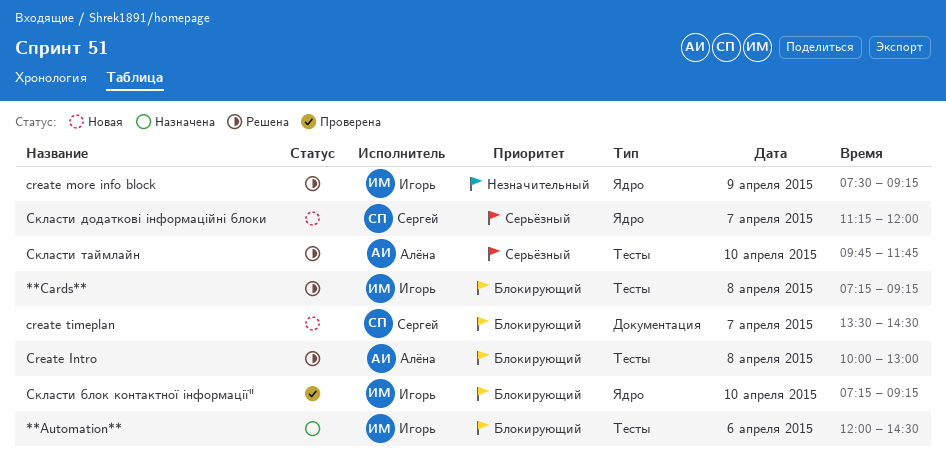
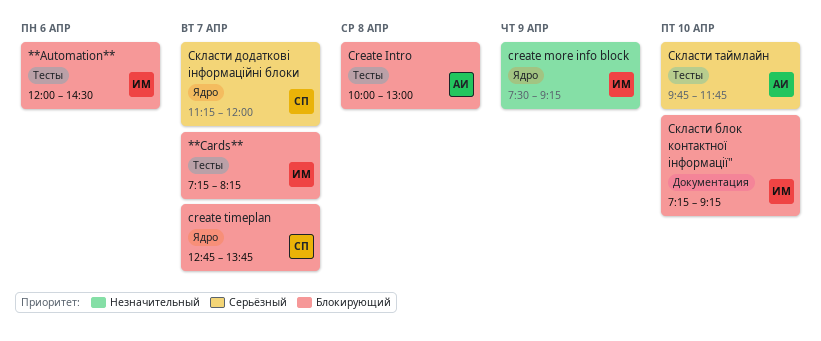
**Cards**, day: Apr 8 -> Apr 7
**Cards**, ends: 09:15 -> 08:15
create timeplan, label: Документация -> Ядро
create timeplan, begins: 13:30 -> 12:45
create timeplan, ends: 14:30 -> 13:45
Скласти блок контактної інформації", label: Ядро -> Документация

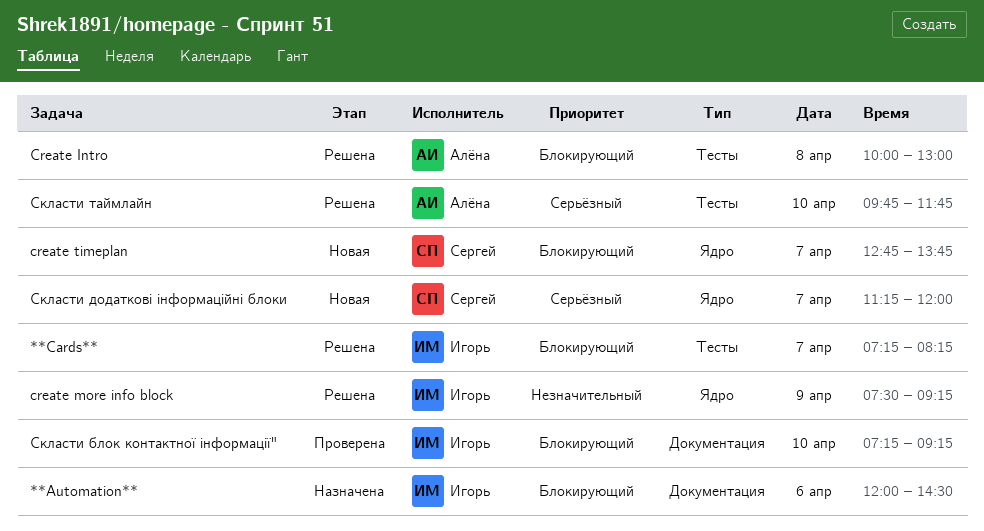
**Automation**, label: Тесты -> Документация

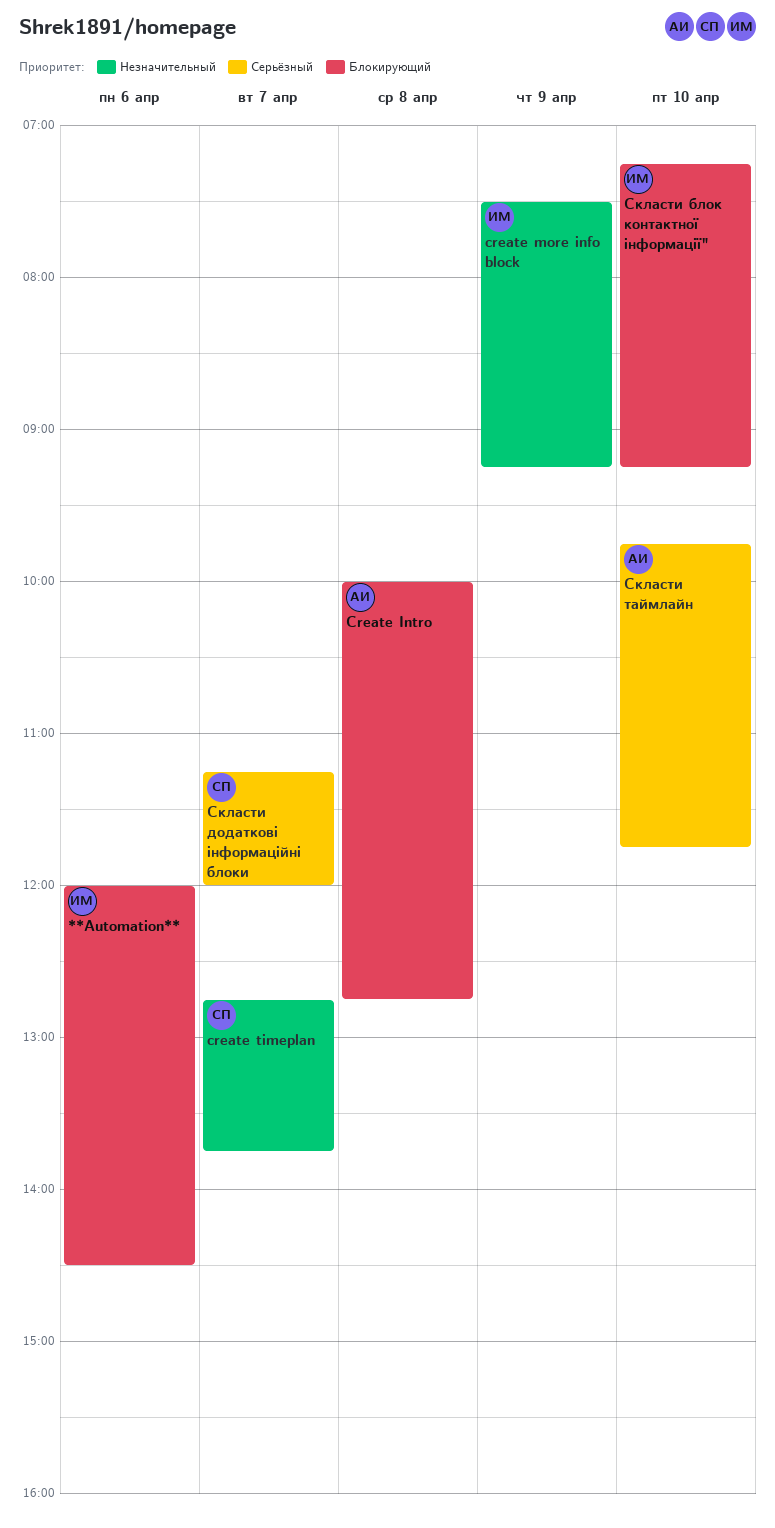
**Cards**: present -> none
Create Intro, ends: 13:00 -> 12:45
create timeplan, priority: Блокирующий -> Незначительный

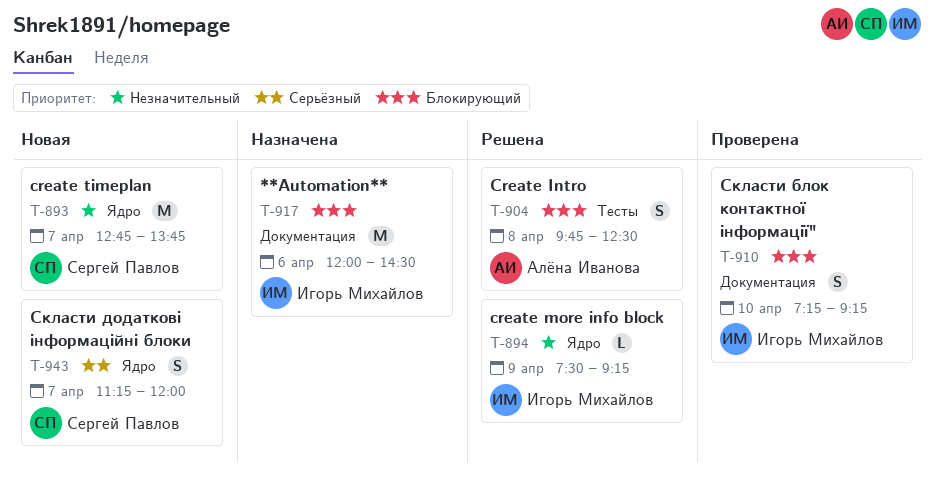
Create Intro, begins: 10:00 -> 09:45
Create Intro, ends: 12:45 -> 12:30
Скласти таймлайн: present -> none

